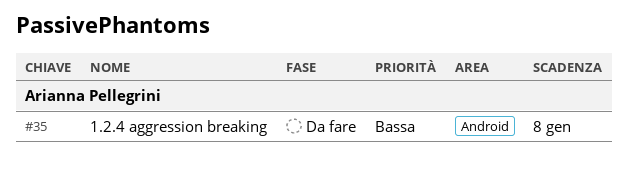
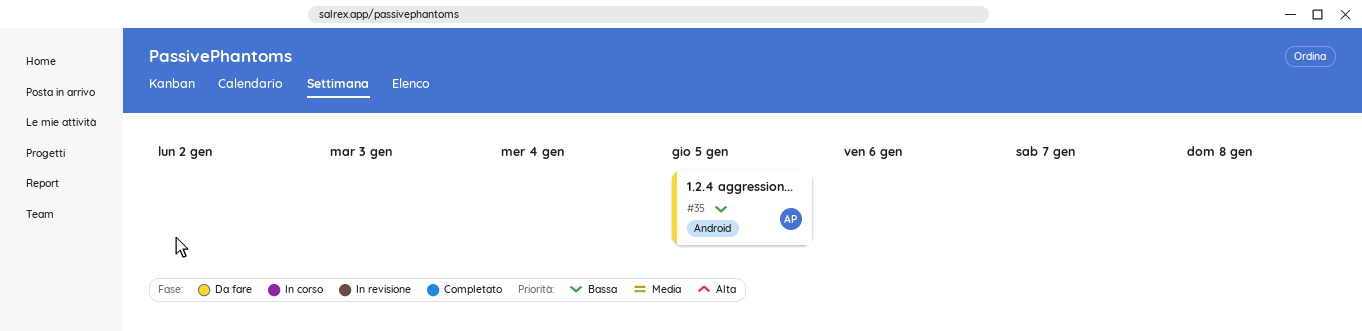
#35, due: Jan 8 -> Jan 5

